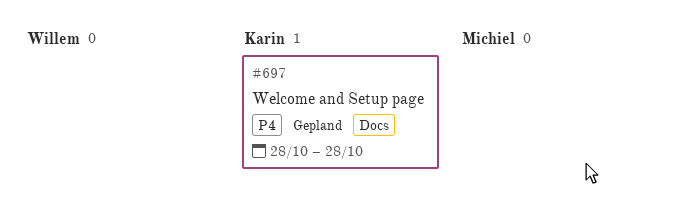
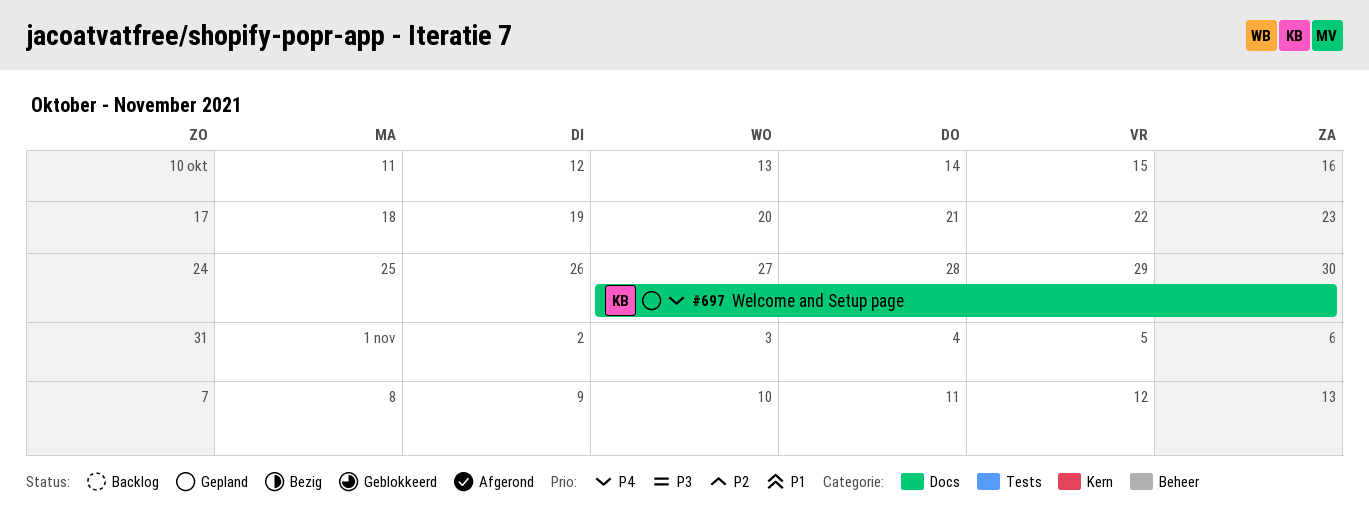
#697, start: Oct 28 -> Oct 27
#697, due: Oct 28 -> Oct 30

